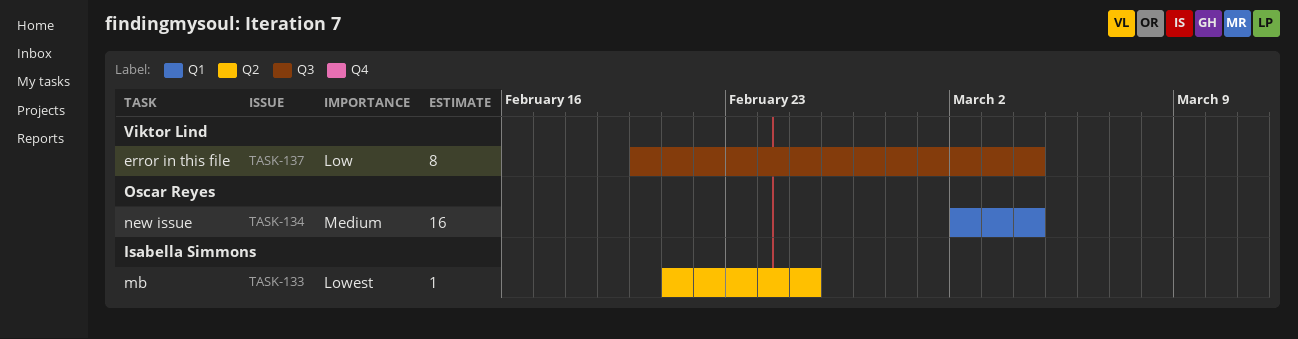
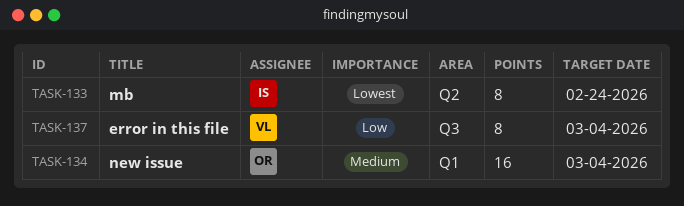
TASK-133, estimate: 1 -> 8
TASK-133, due: Feb 25 -> Feb 24

